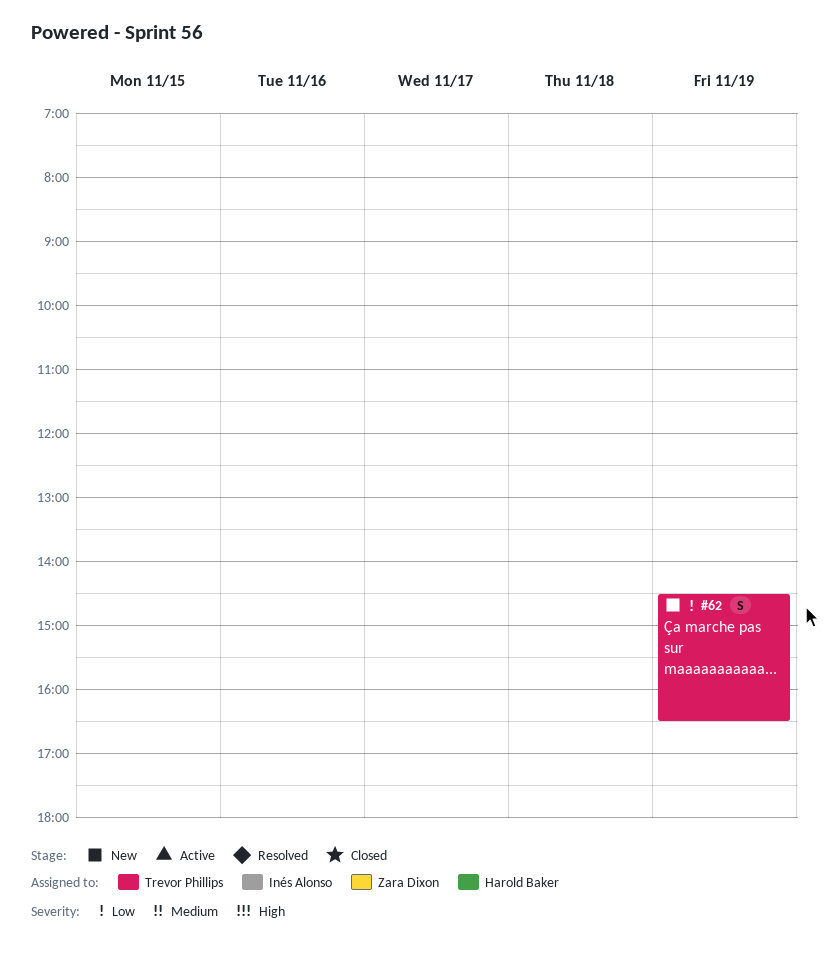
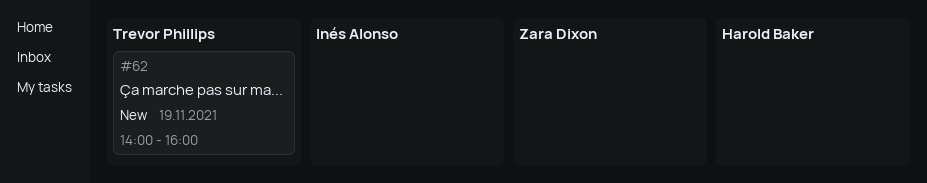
#62, begins: 14:30 -> 14:00
#62, ends: 16:30 -> 16:00

